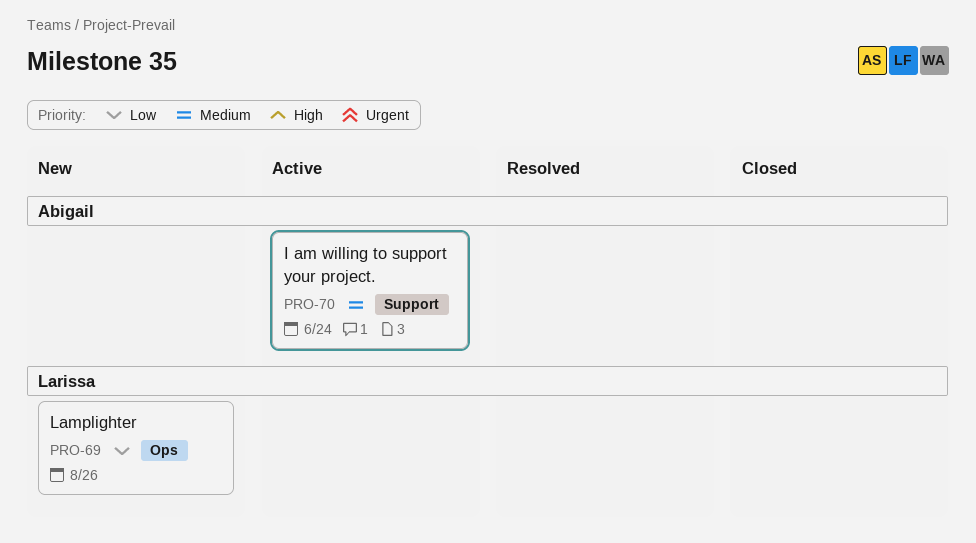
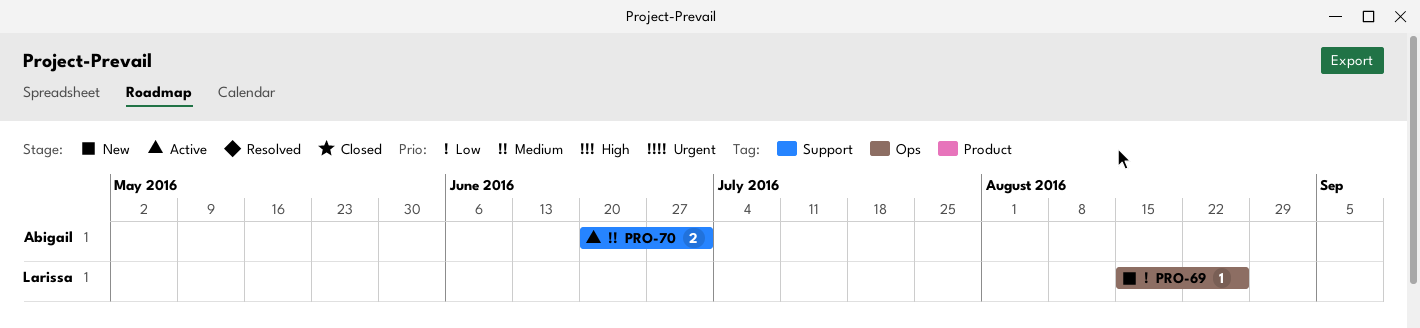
PRO-70, due: Jun 24 -> Jul 1

